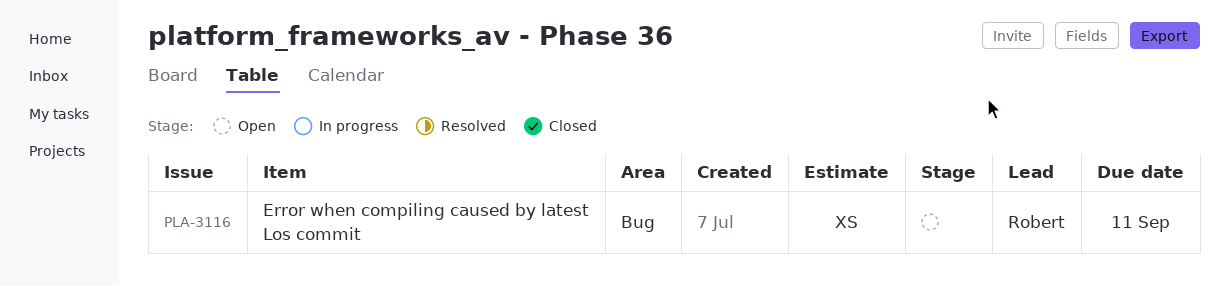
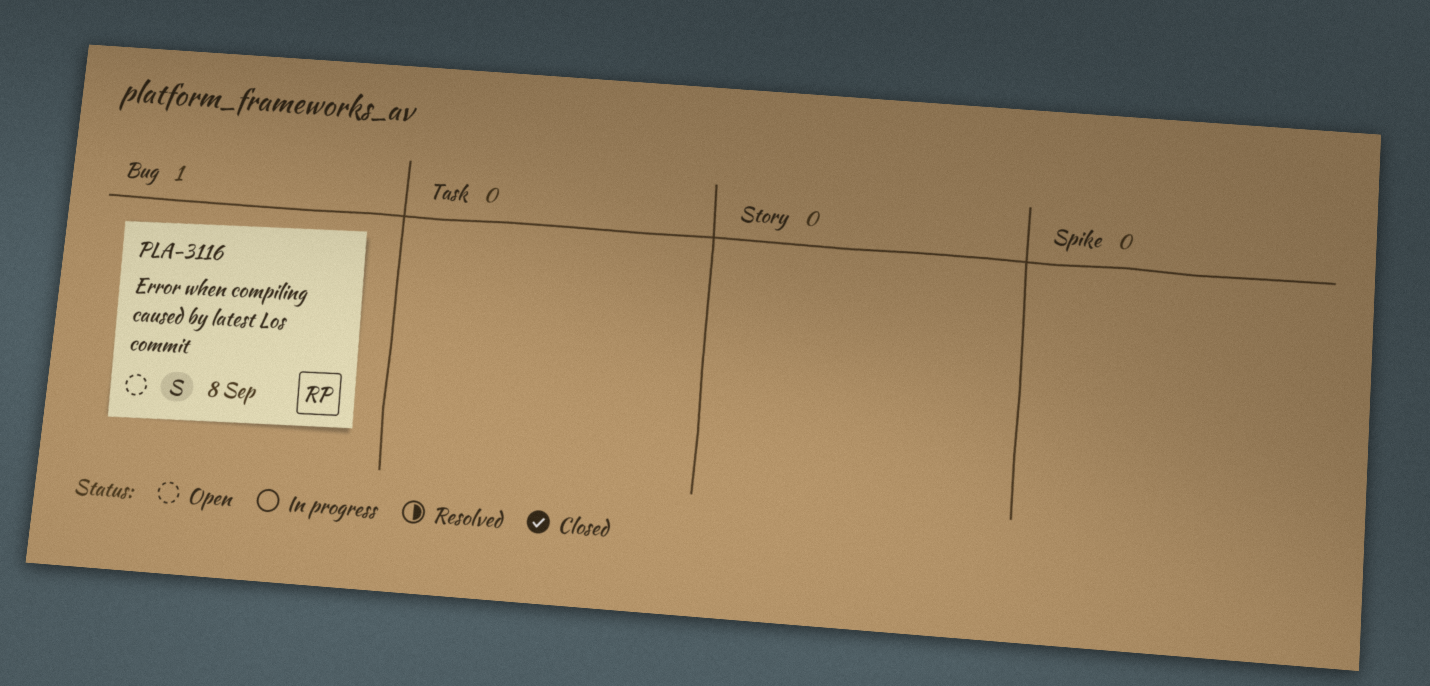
PLA-3116, estimate: XS -> S
PLA-3116, due: Sep 11 -> Sep 8

